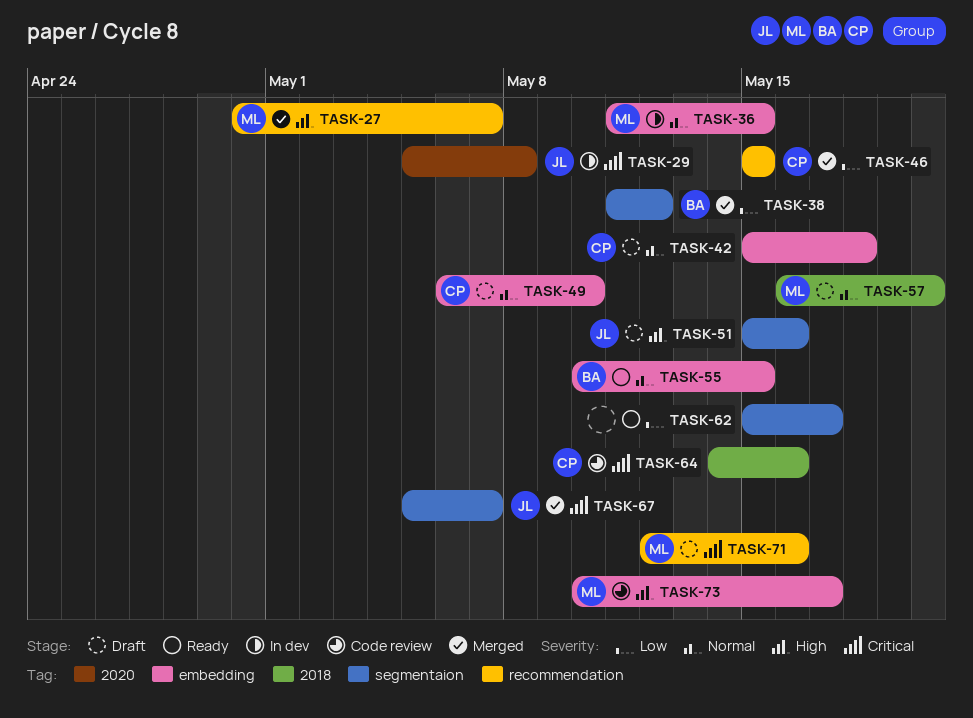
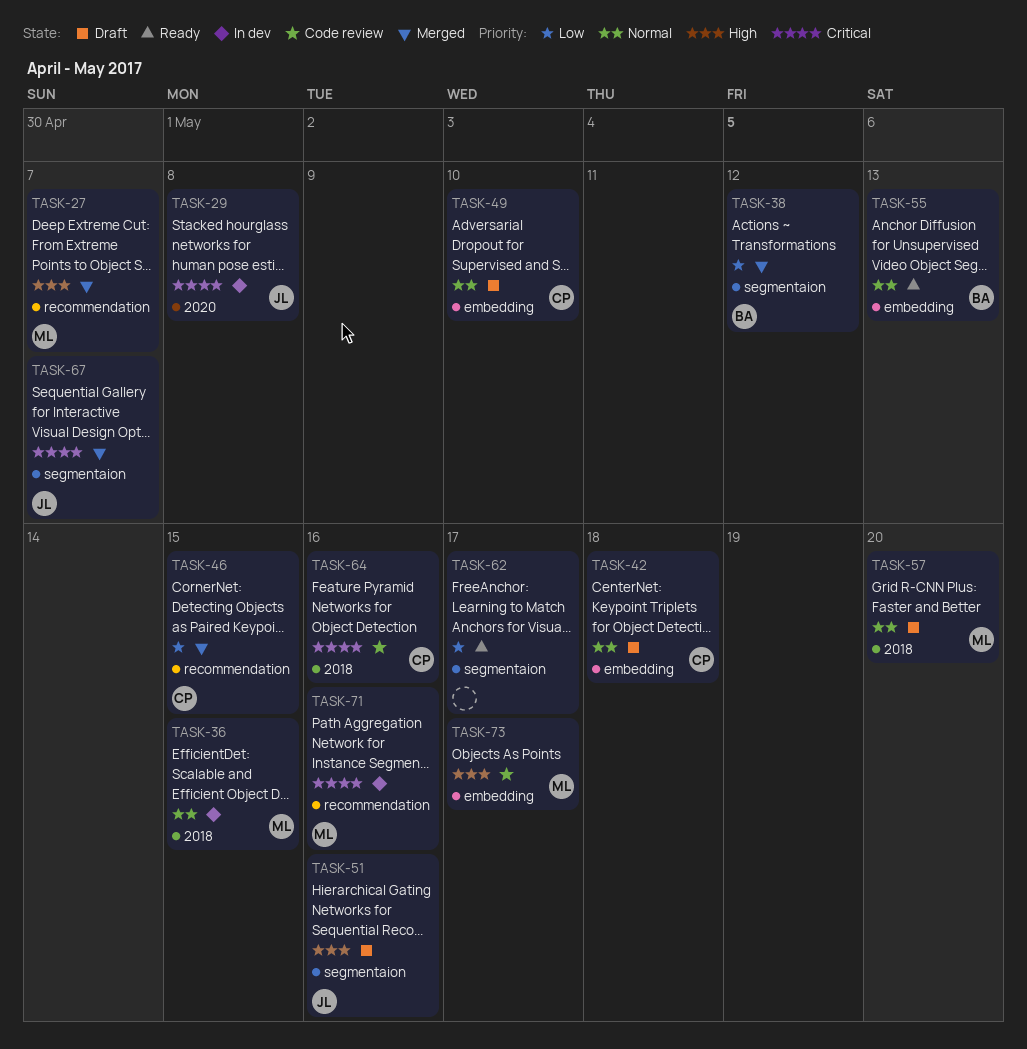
TASK-36, label: embedding -> 2018
TASK-55, due: May 15 -> May 13
TASK-71, status: Draft -> In dev

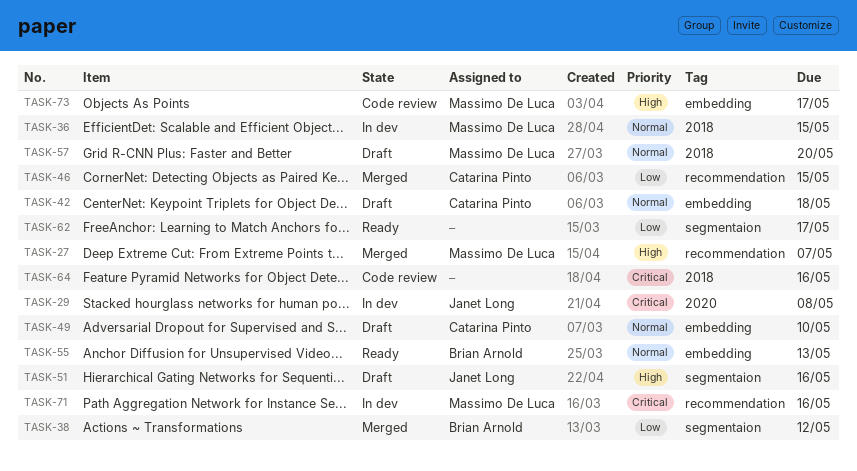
TASK-64, owner: Catarina Pinto -> none
TASK-67: present -> none

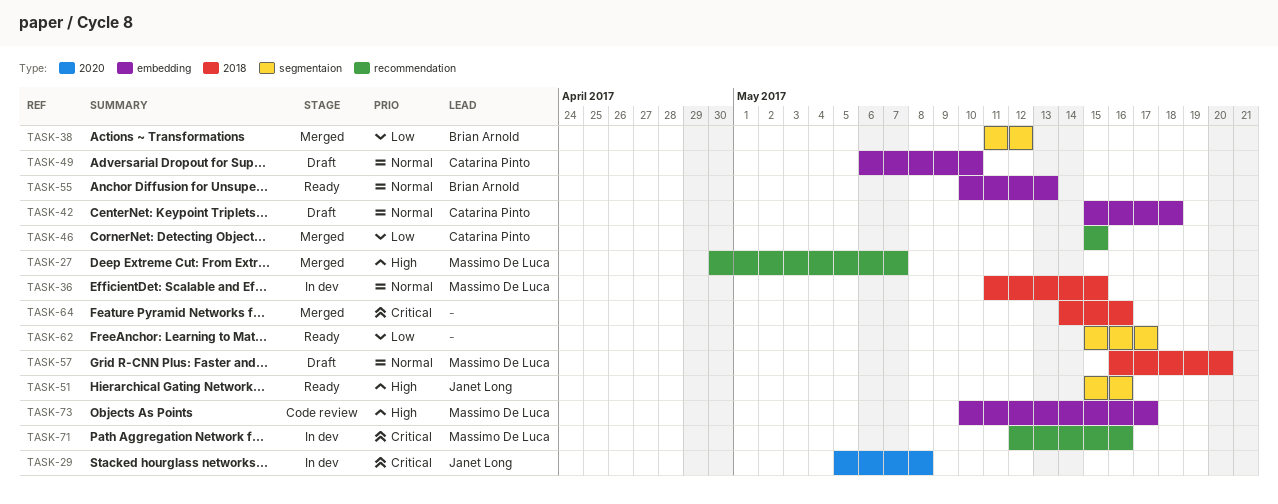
TASK-51, status: Draft -> Ready
TASK-64, status: Code review -> Merged

